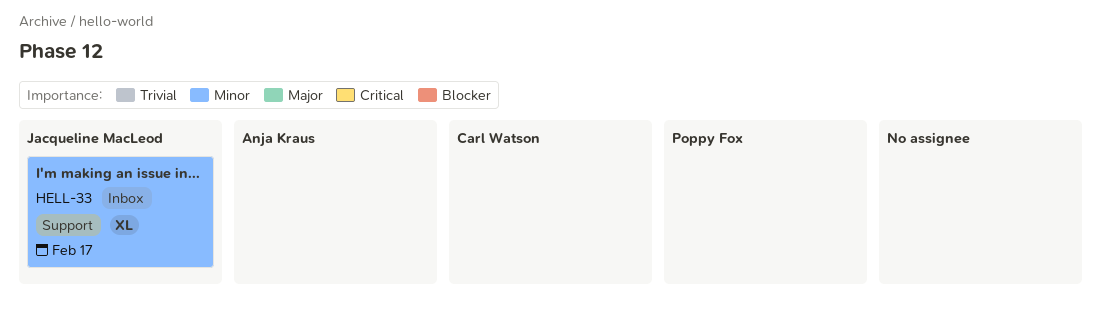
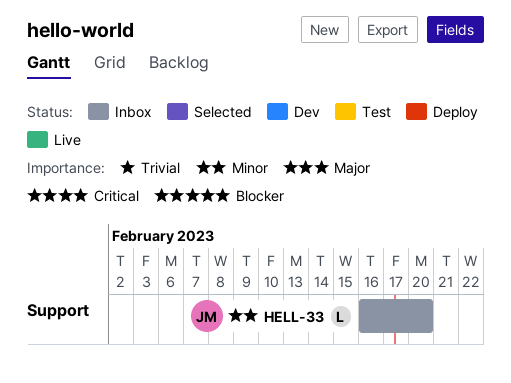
HELL-33, estimate: XL -> L
HELL-33, due: Feb 17 -> Feb 20

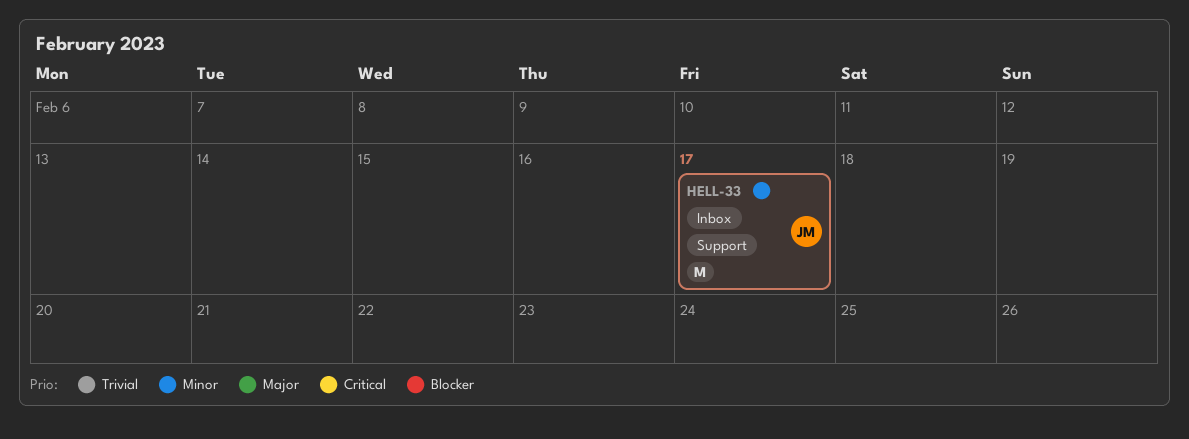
HELL-33, estimate: L -> M
HELL-33, due: Feb 20 -> Feb 17

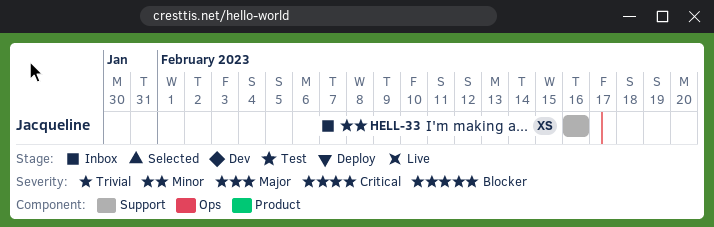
HELL-33, estimate: M -> XS
HELL-33, due: Feb 17 -> Feb 16

